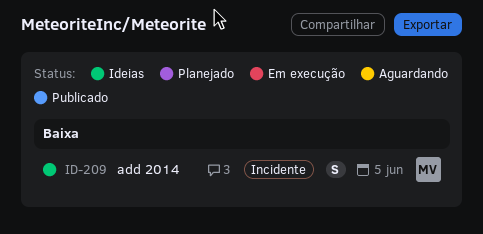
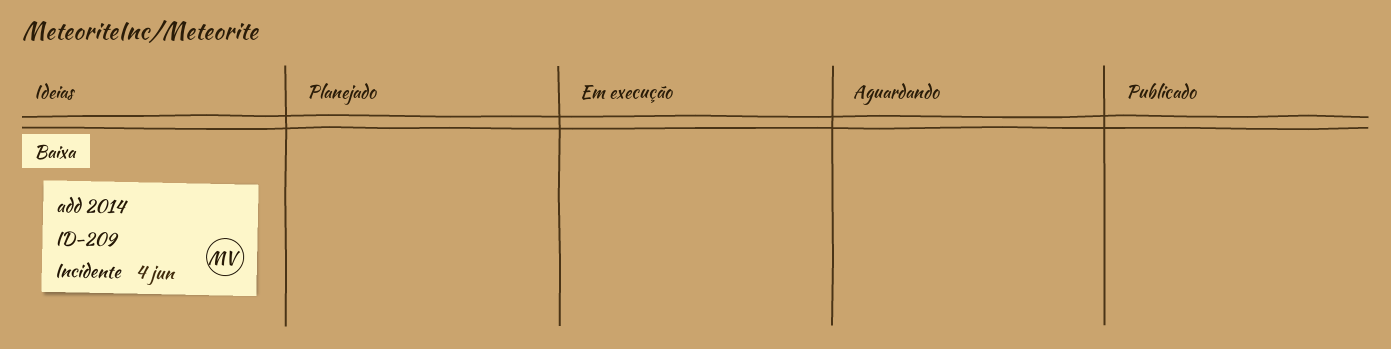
ID-209, due: Jun 5 -> Jun 4

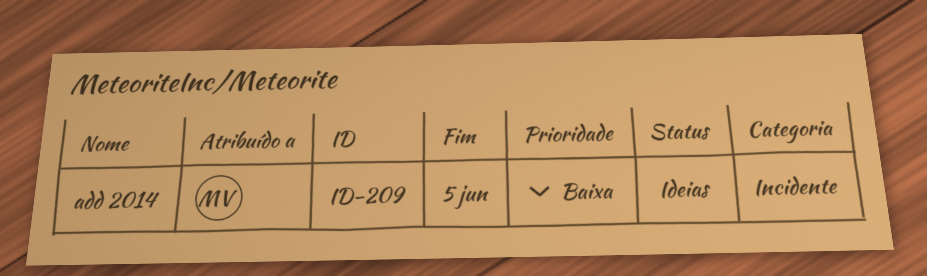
ID-209, due: Jun 4 -> Jun 5

